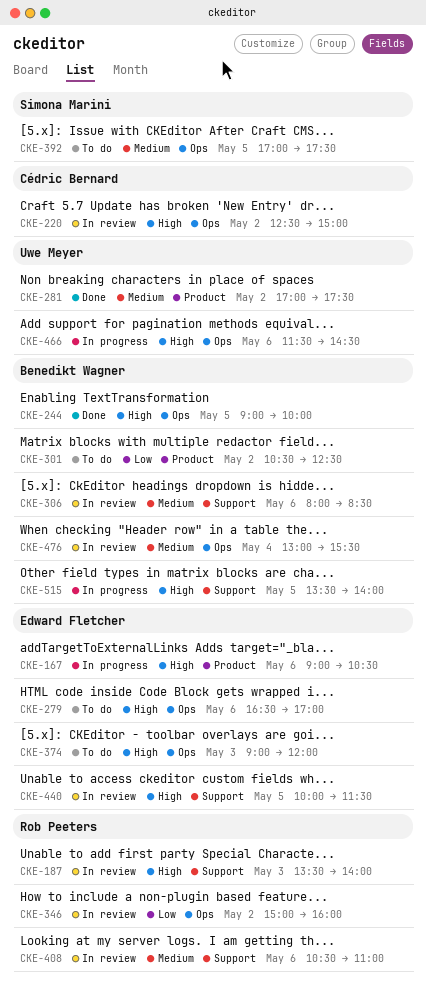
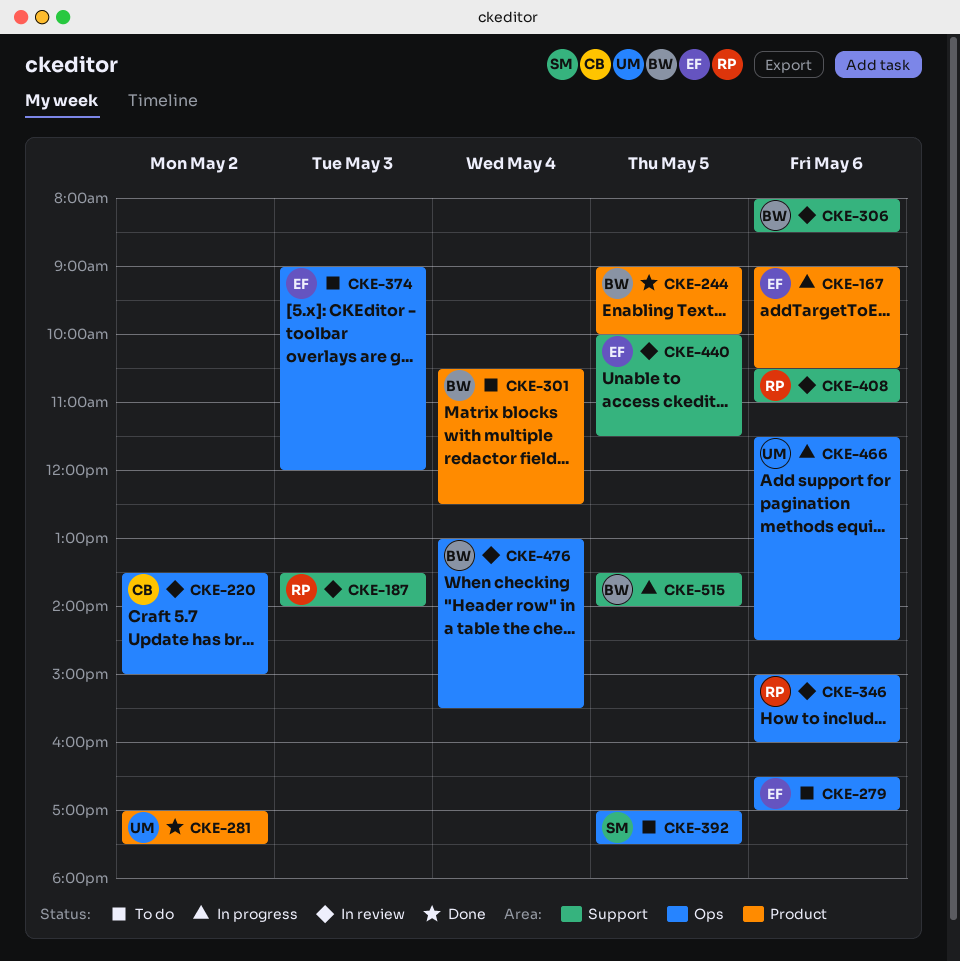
CKE-220, begins: 12:30 -> 13:30
CKE-244, label: Ops -> Product
CKE-301, day: May 2 -> May 4
CKE-346, day: May 2 -> May 6

